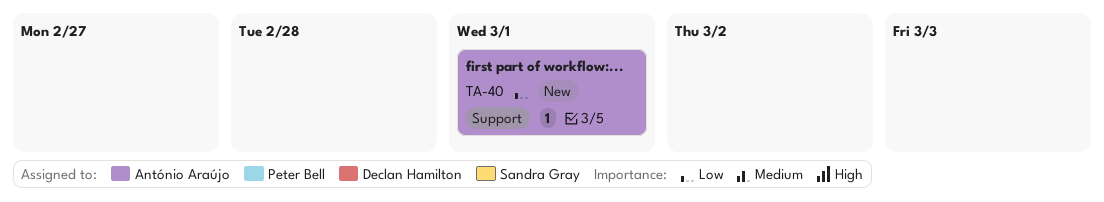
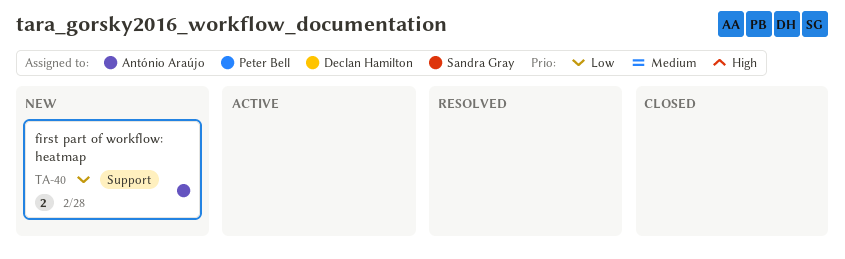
TA-40, estimate: 1 -> 2
TA-40, due: Mar 1 -> Feb 28

